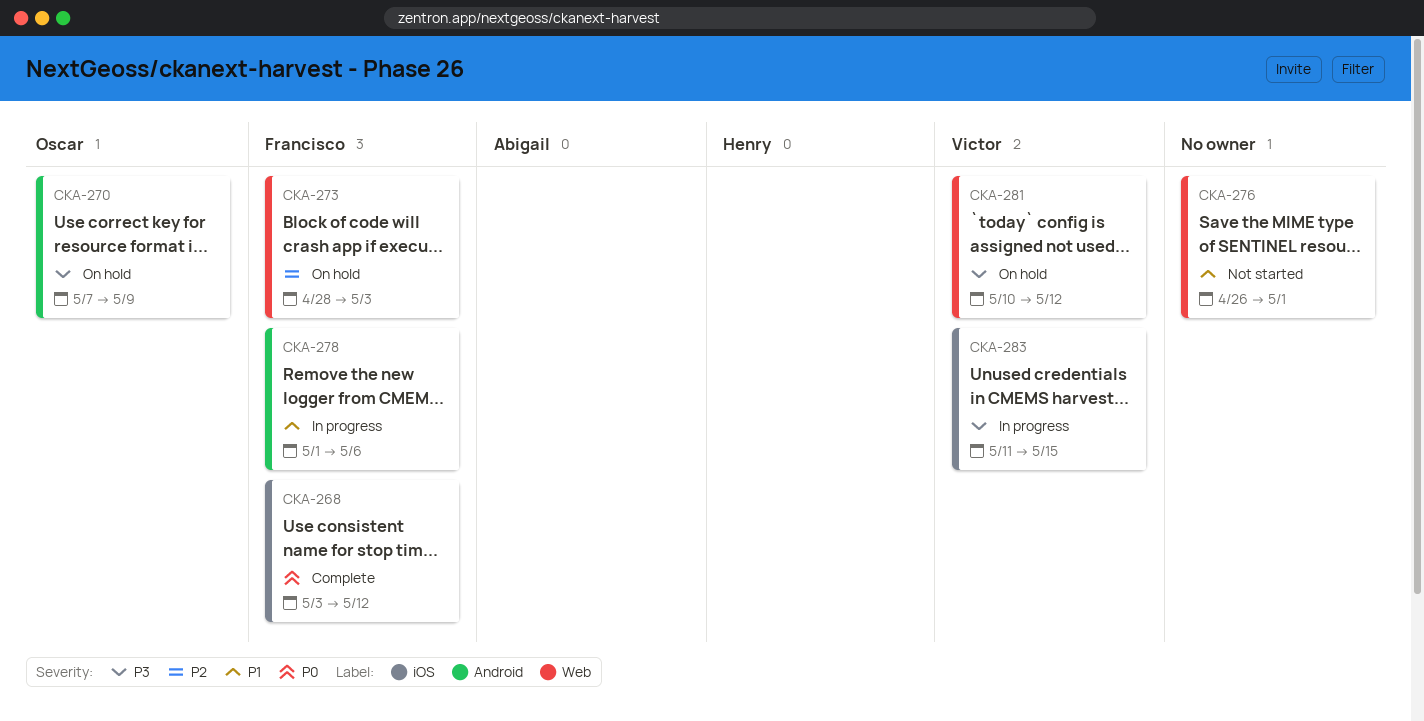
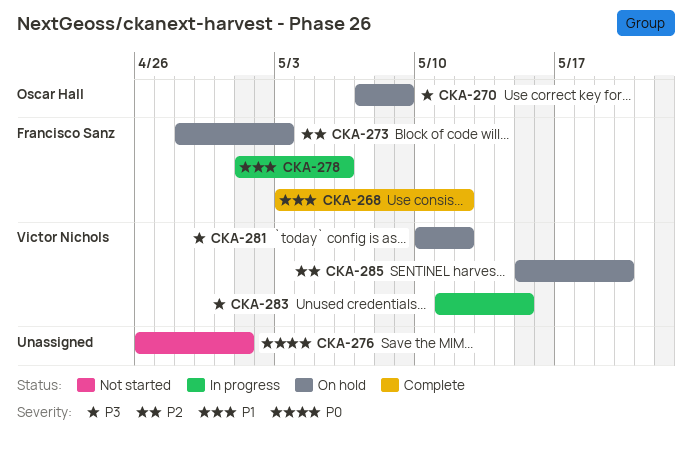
CKA-268, priority: P0 -> P1
CKA-276, priority: P1 -> P0
CKA-285: none -> present

